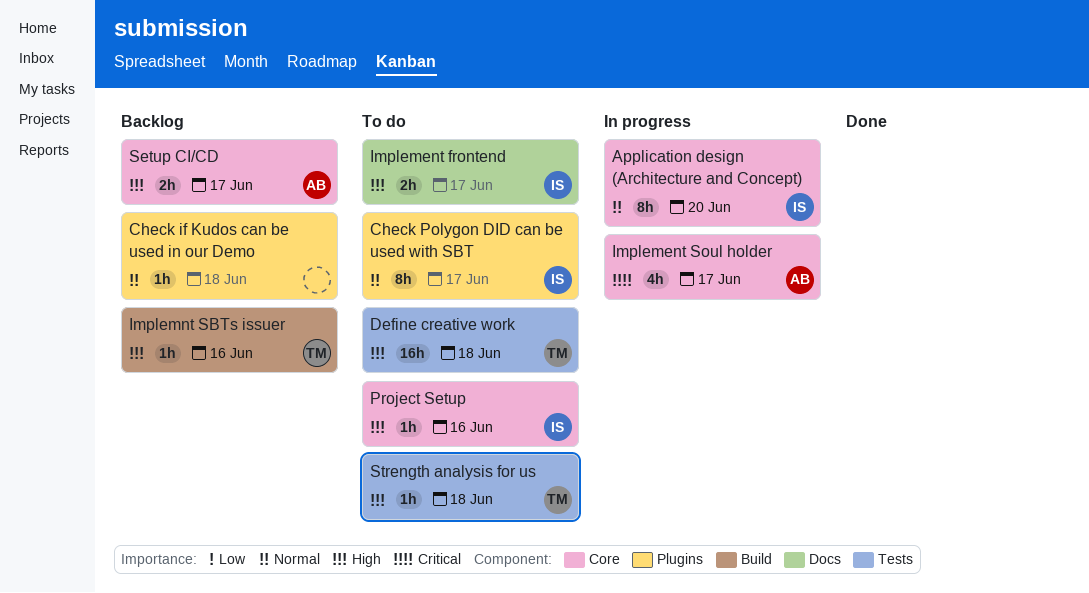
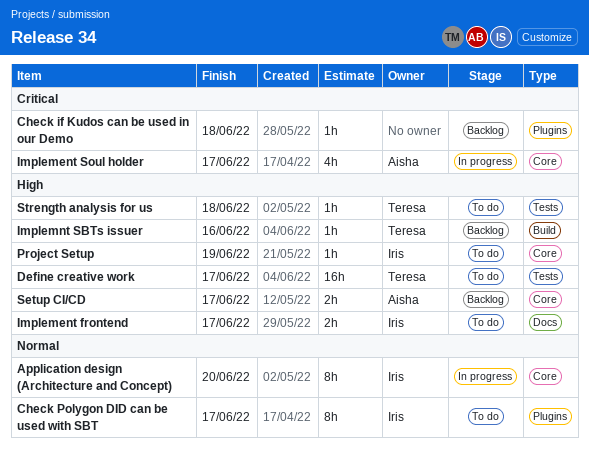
Check if Kudos can be used in our Demo, priority: Normal -> Critical
Define creative work, due: Jun 18 -> Jun 17
Project Setup, due: Jun 16 -> Jun 19

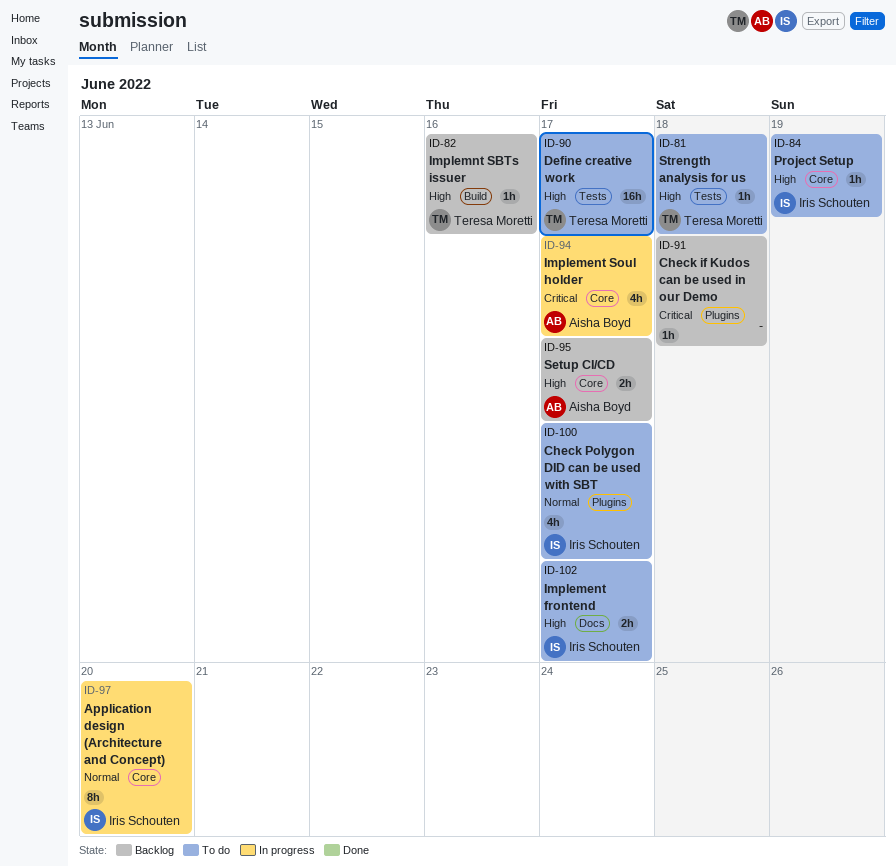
Check Polygon DID can be used with SBT, estimate: 8h -> 4h

